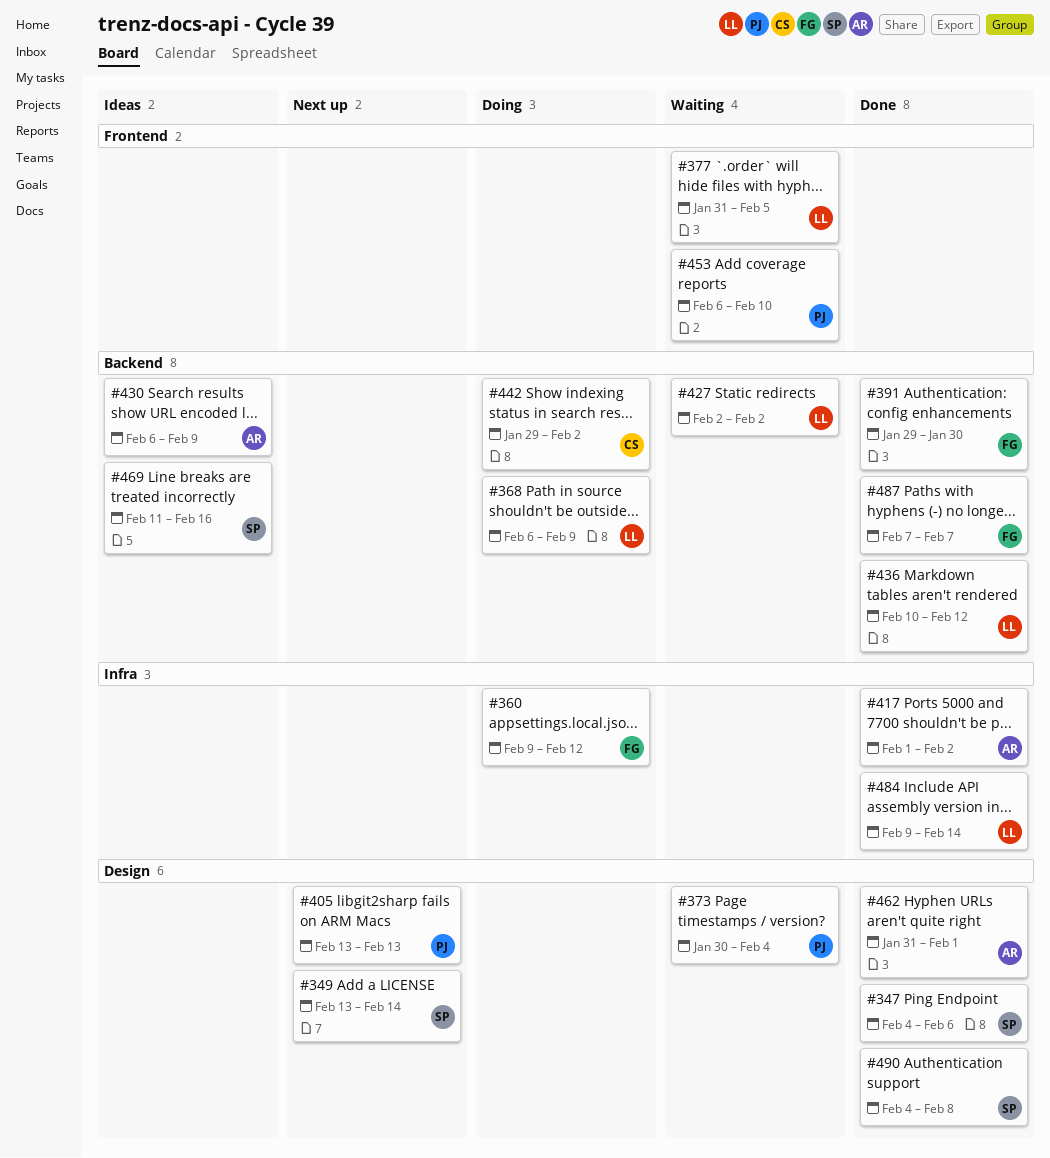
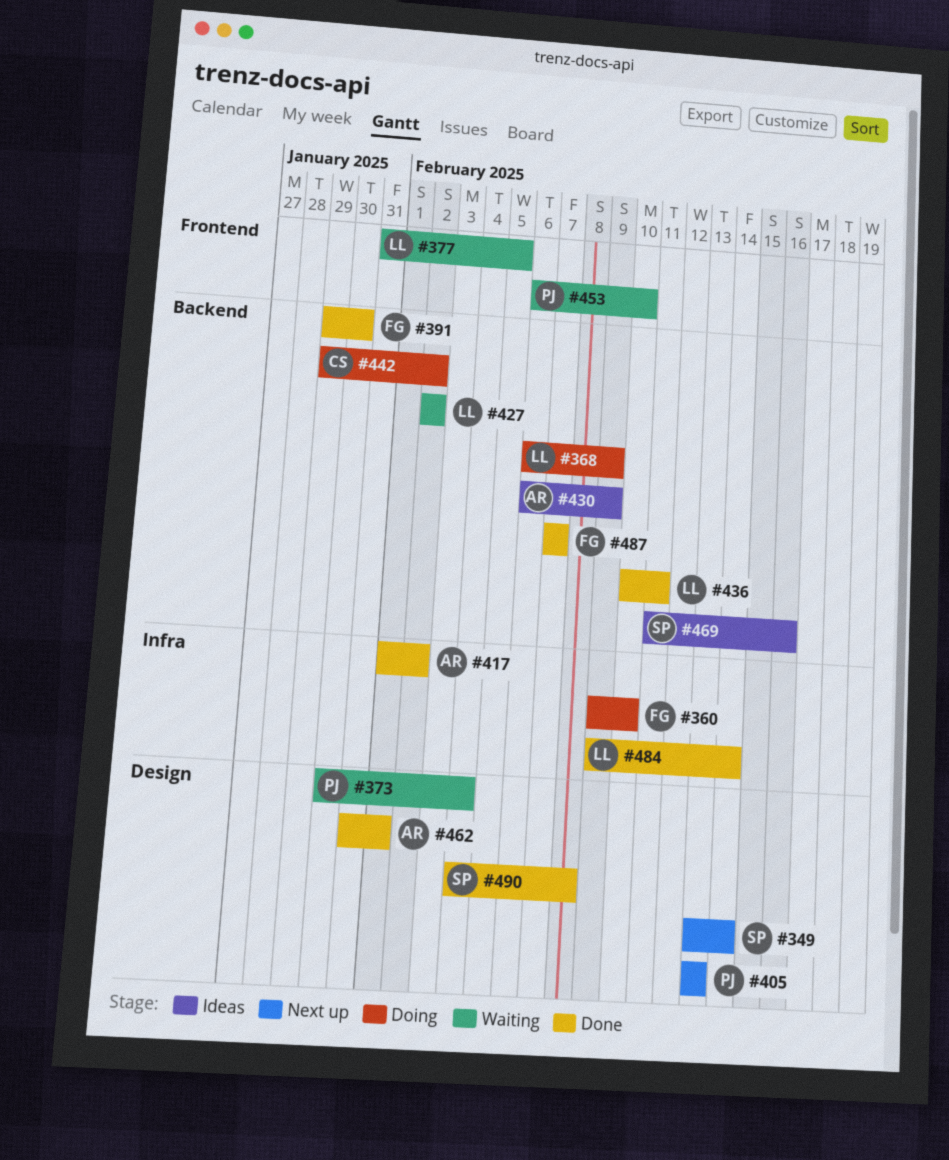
#347: present -> none
#360, due: Feb 12 -> Feb 10
#436, due: Feb 12 -> Feb 11

